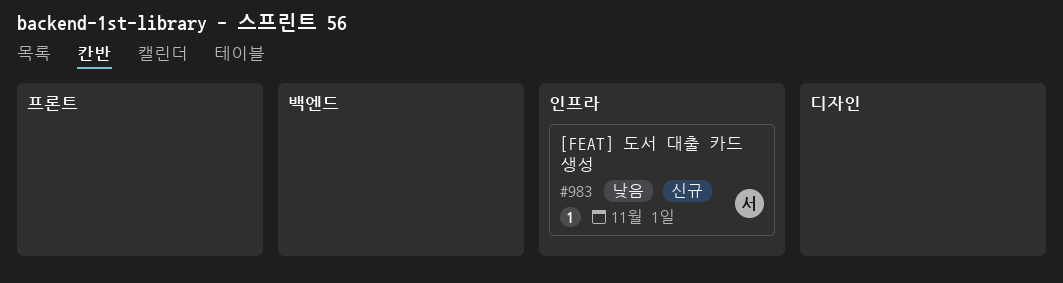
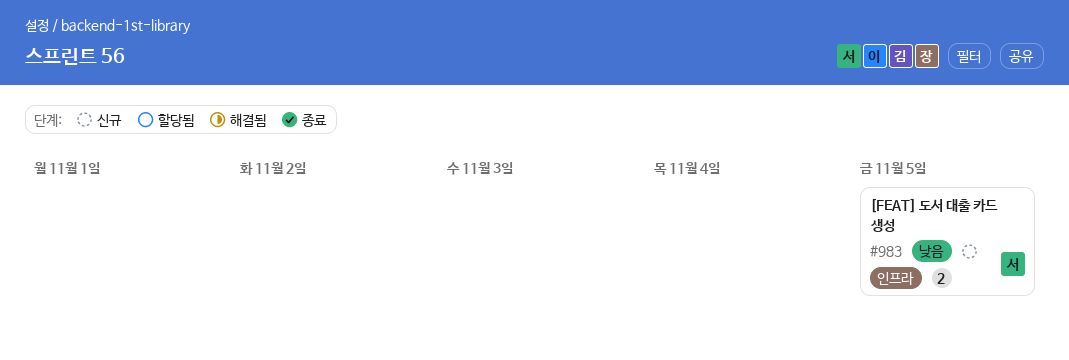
#983, estimate: 1 -> 2
#983, due: Nov 1 -> Nov 5

